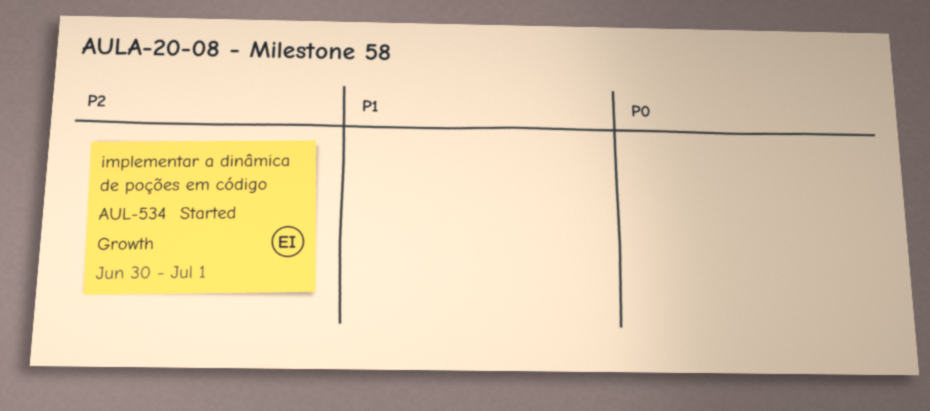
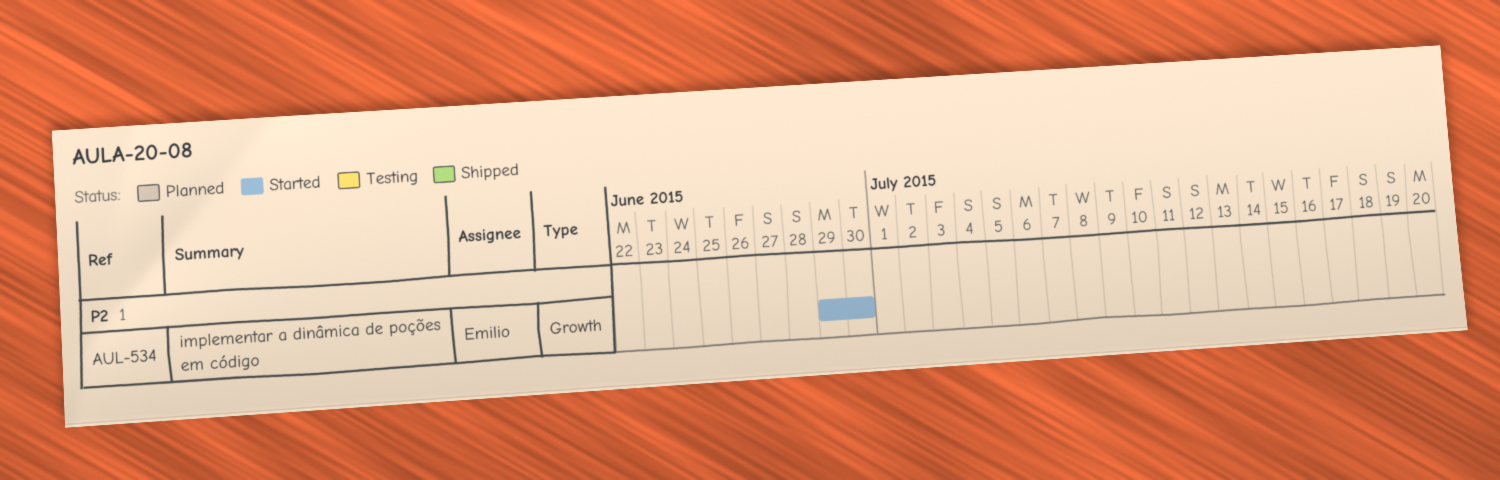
AUL-534, start: Jun 30 -> Jun 29
AUL-534, due: Jul 1 -> Jun 30

